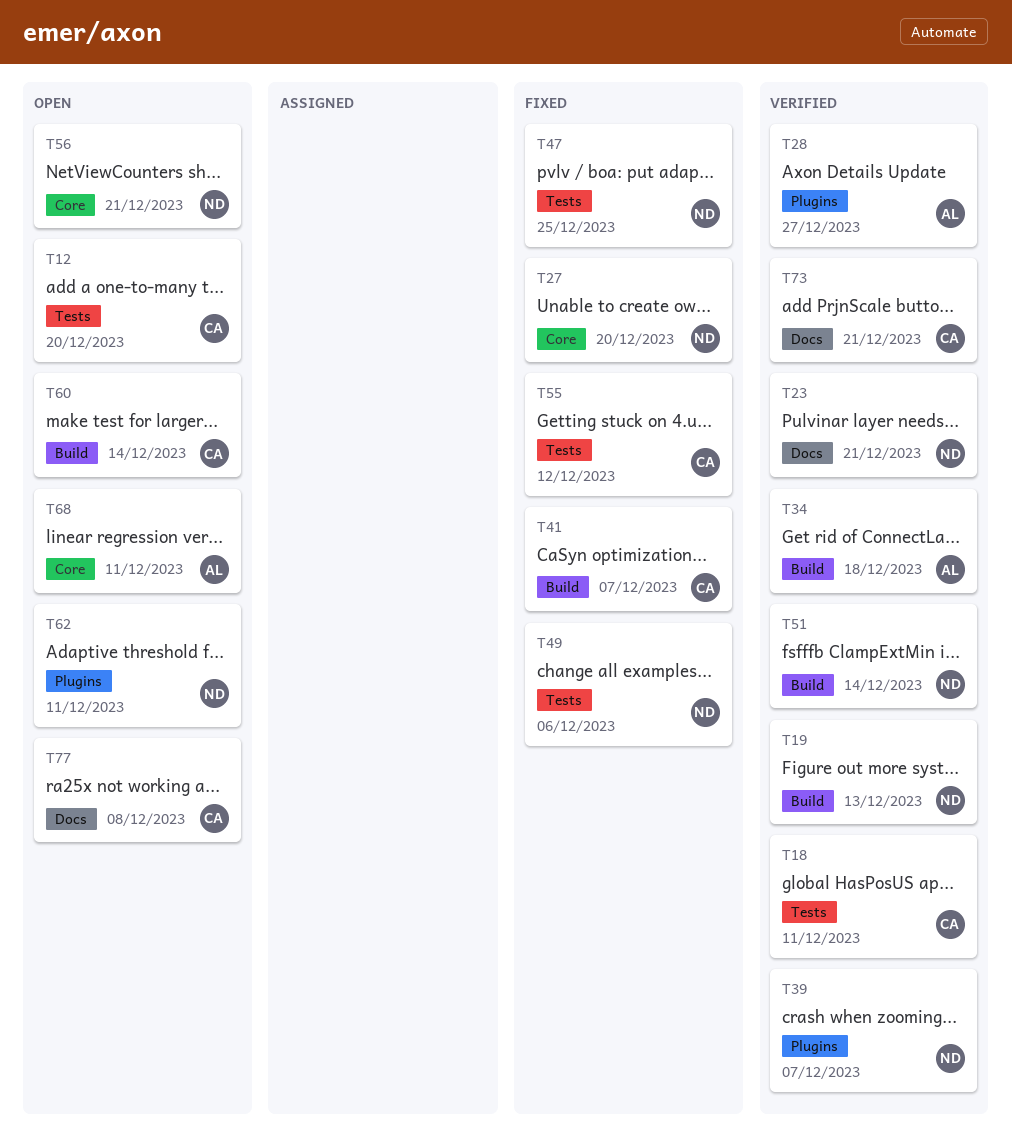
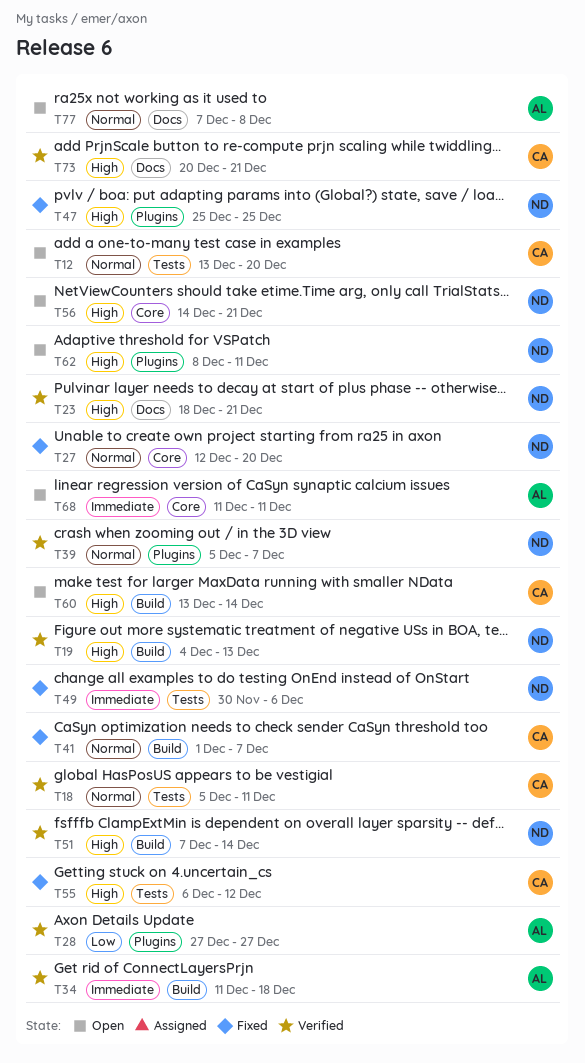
T47, label: Tests -> Plugins
T77, owner: CA -> AL

